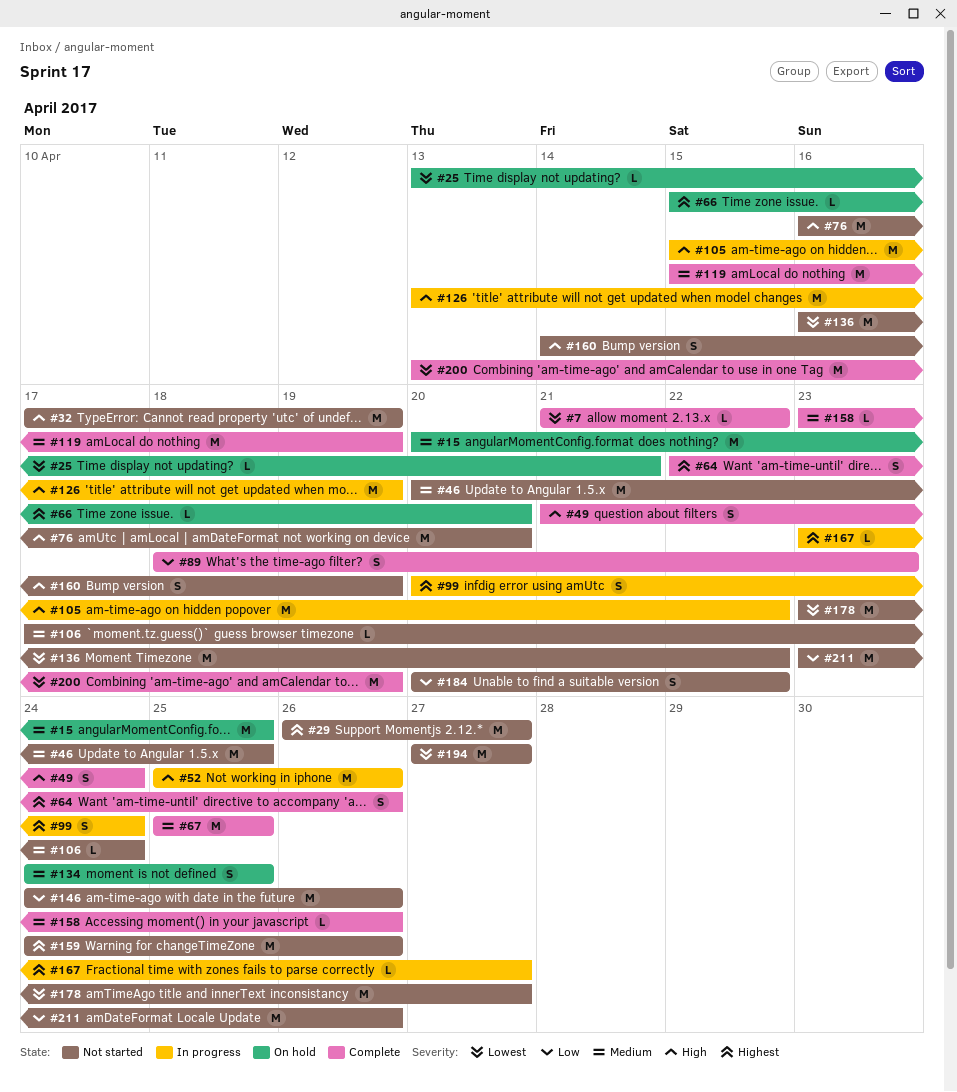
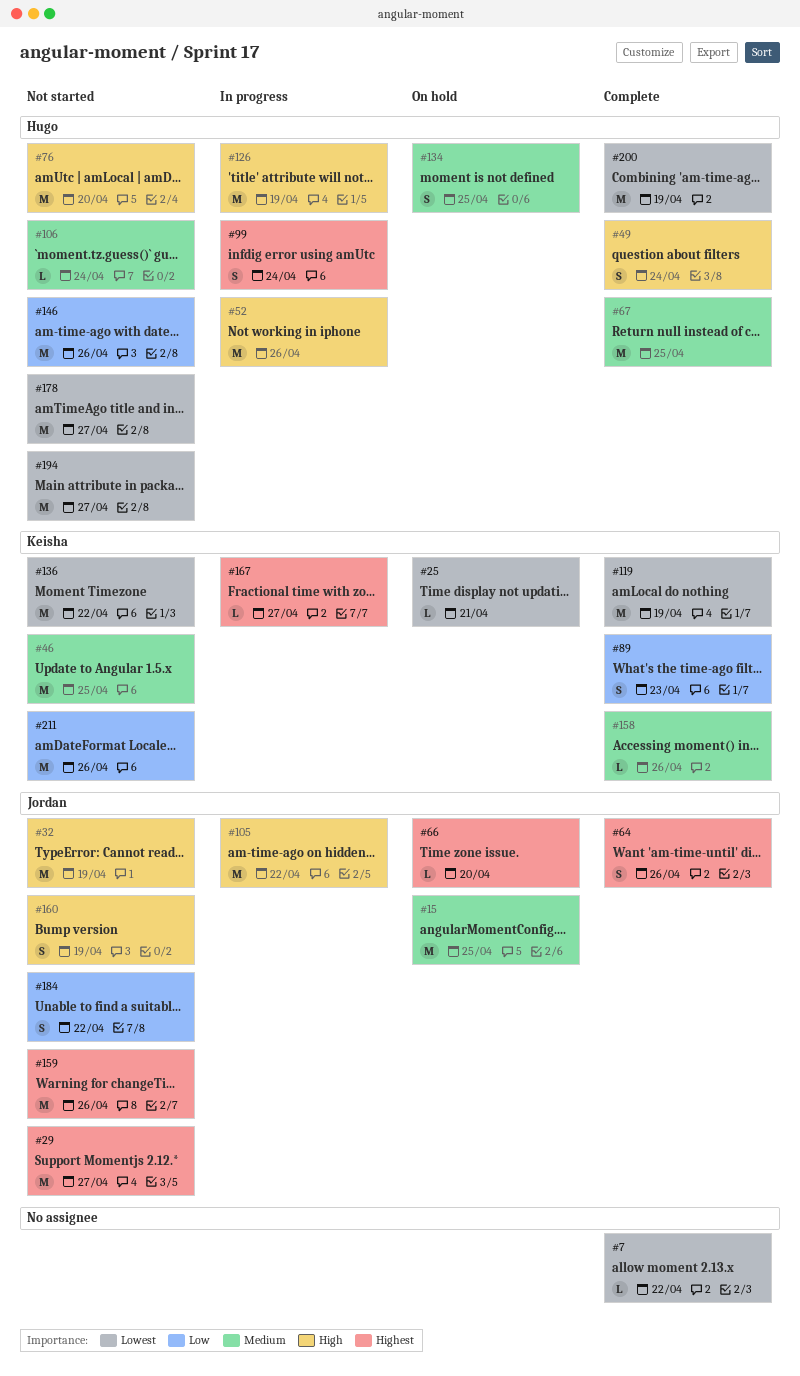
#119, priority: Medium -> Lowest

